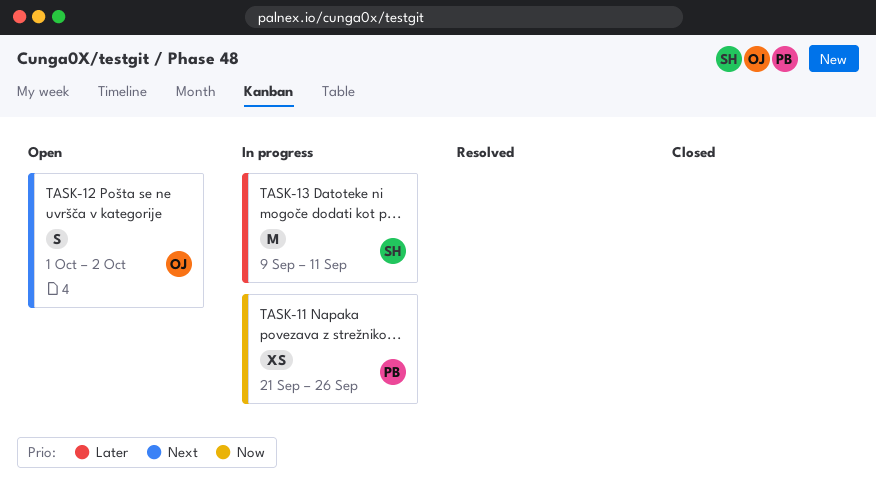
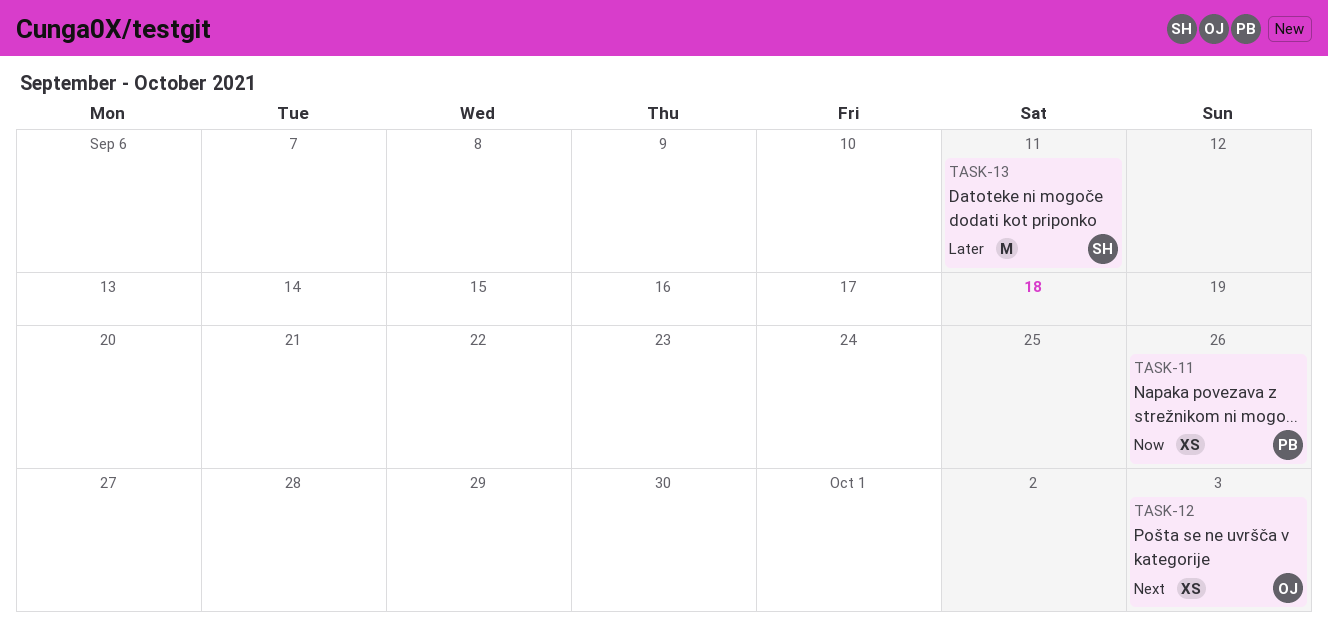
TASK-12, estimate: S -> XS
TASK-12, due: Oct 2 -> Oct 3

